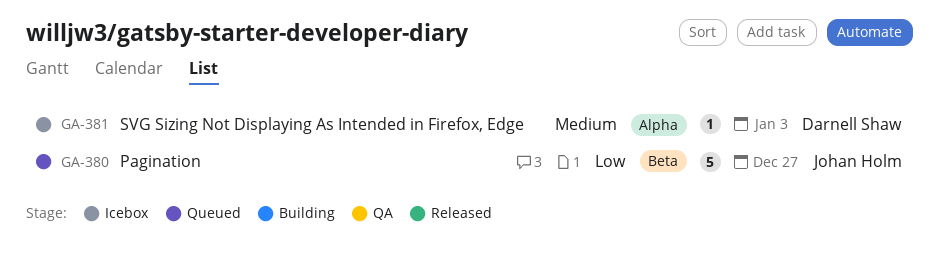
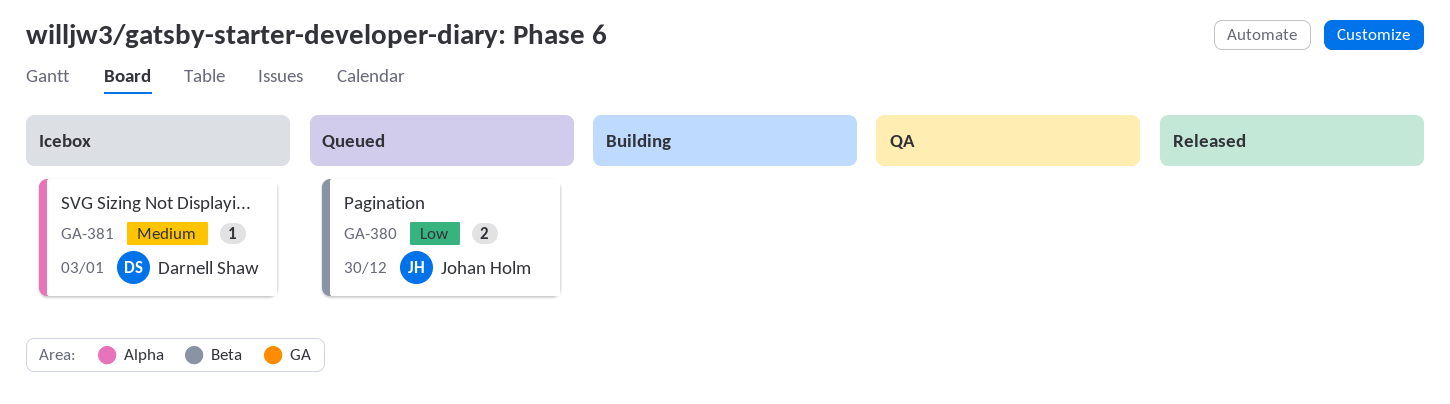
GA-380, estimate: 5 -> 2
GA-380, due: Dec 27 -> Dec 30

